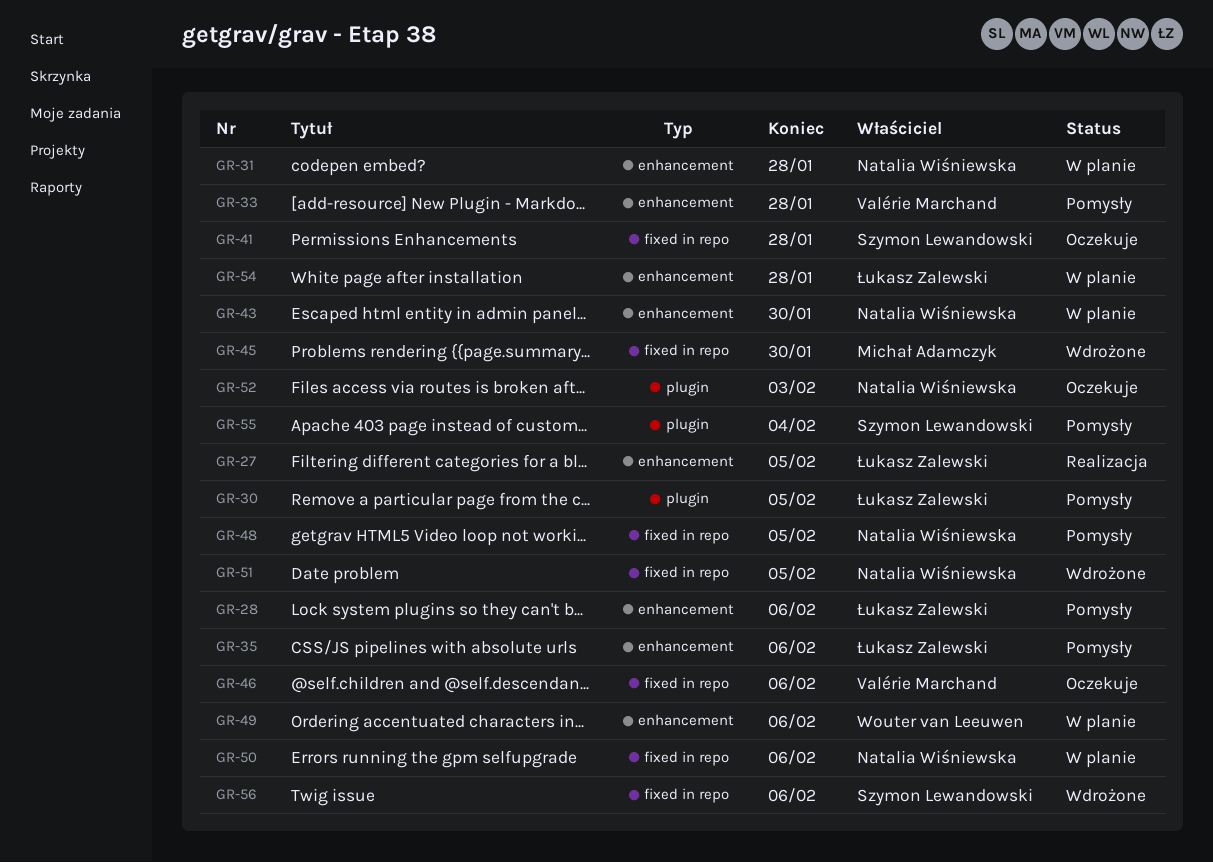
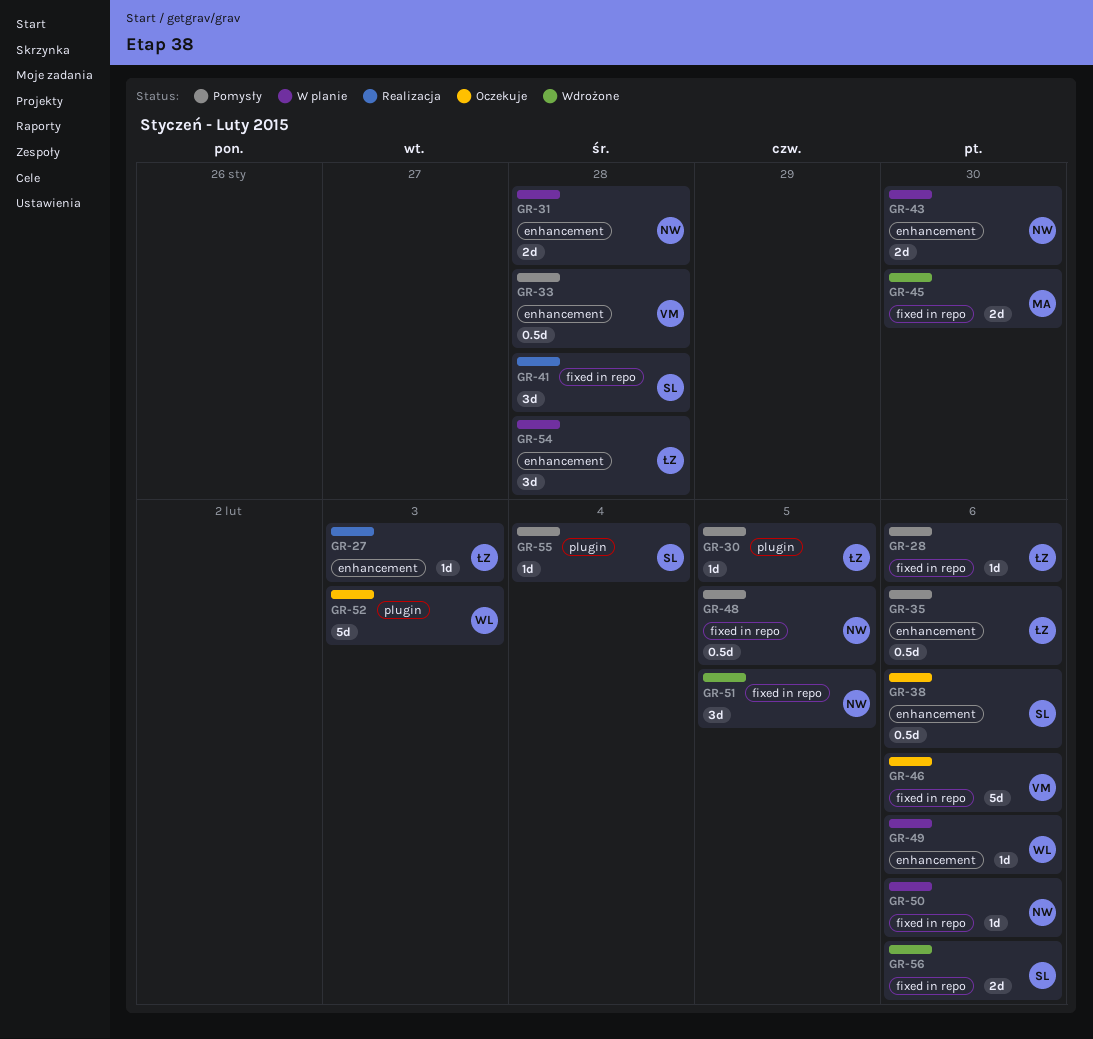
GR-27, due: Feb 5 -> Feb 3
GR-28, label: enhancement -> fixed in repo
GR-38: none -> present
GR-41, status: Oczekuje -> Realizacja
GR-52, owner: Natalia Wiśniewska -> Wouter van Leeuwen

